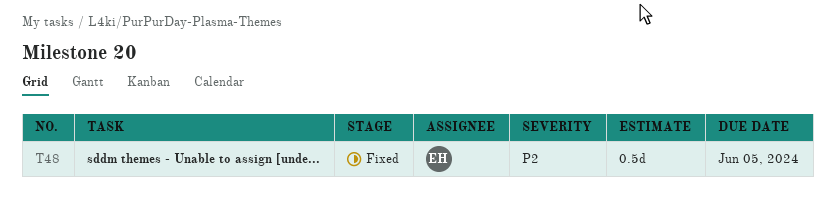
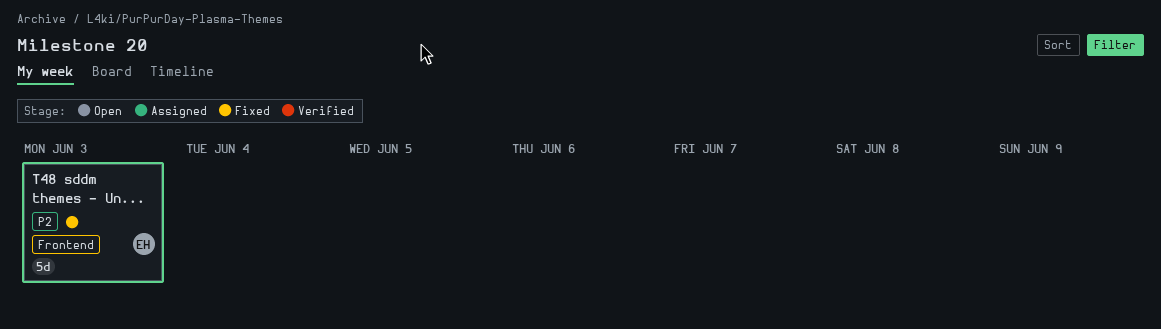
T48, estimate: 0.5d -> 5d
T48, due: Jun 5 -> Jun 3

